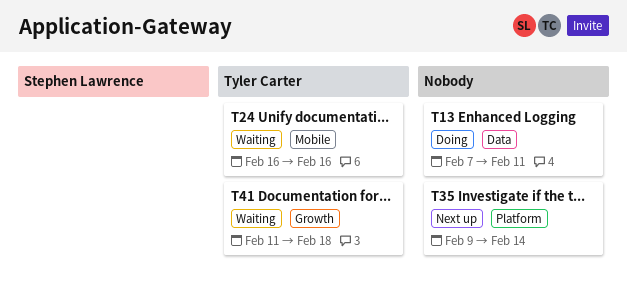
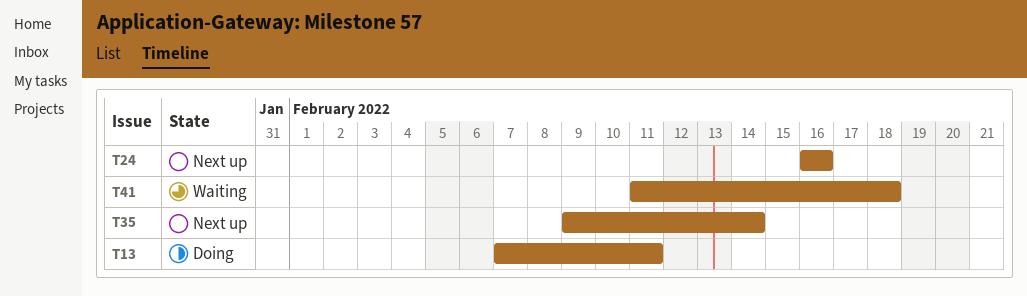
T24, status: Waiting -> Next up

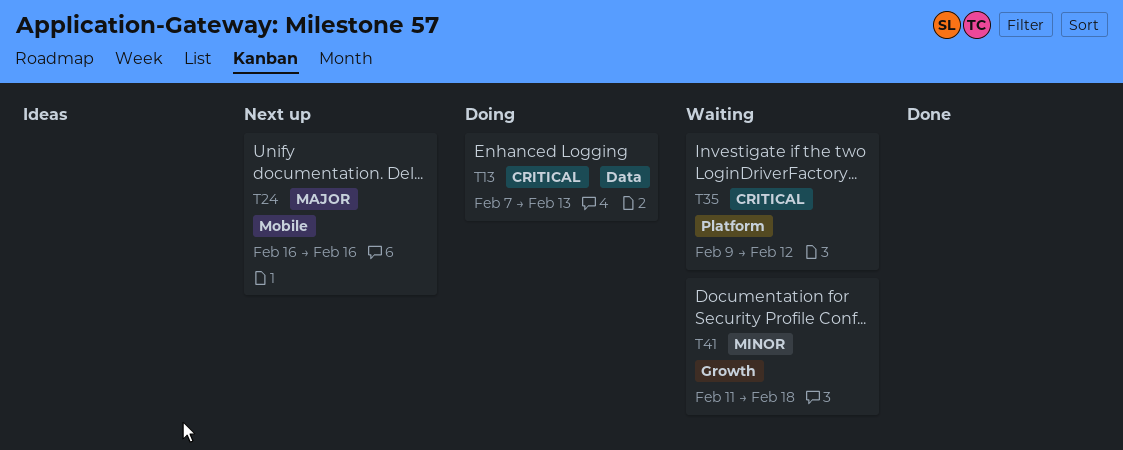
T13, due: Feb 11 -> Feb 13
T35, status: Next up -> Waiting
T35, due: Feb 14 -> Feb 12

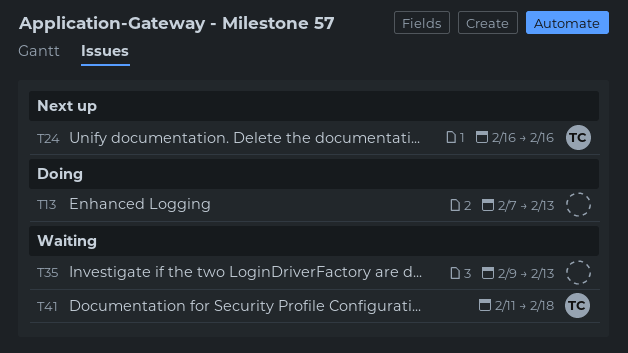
T35, due: Feb 12 -> Feb 13

